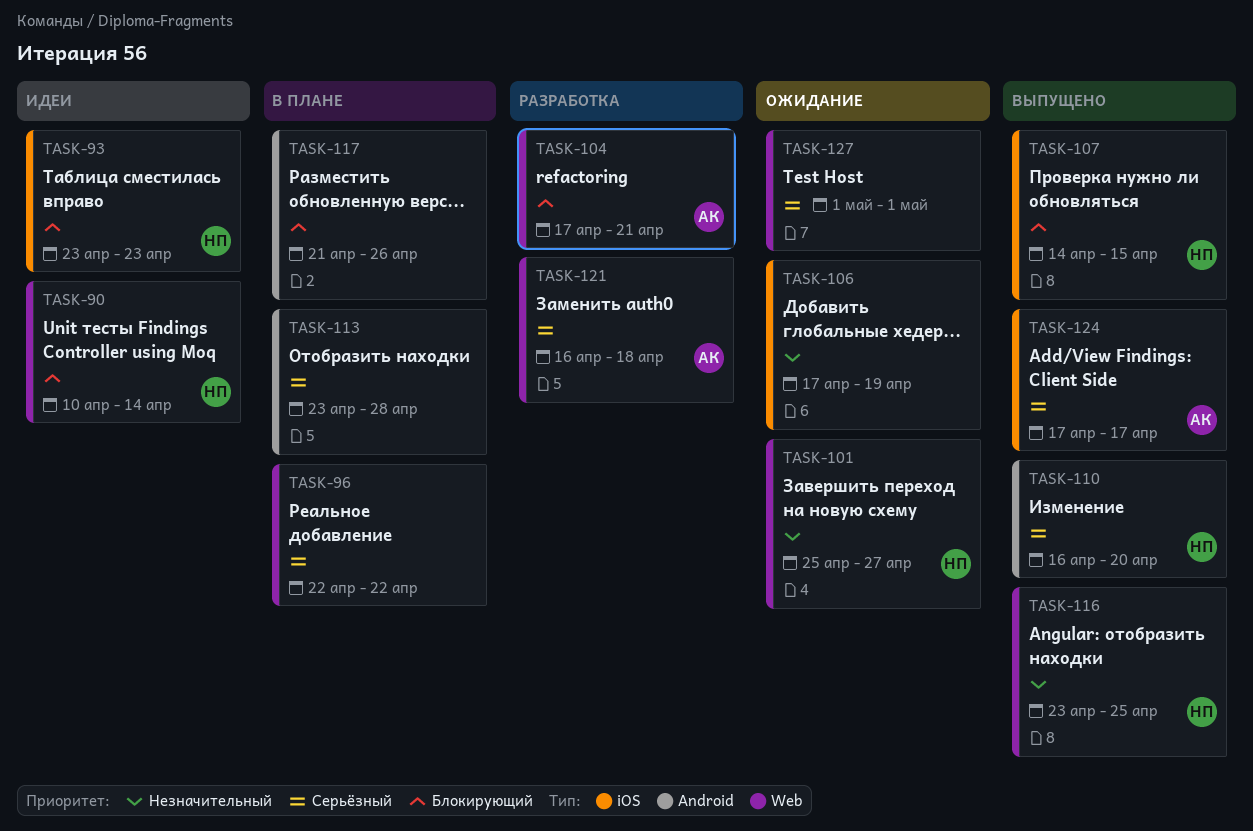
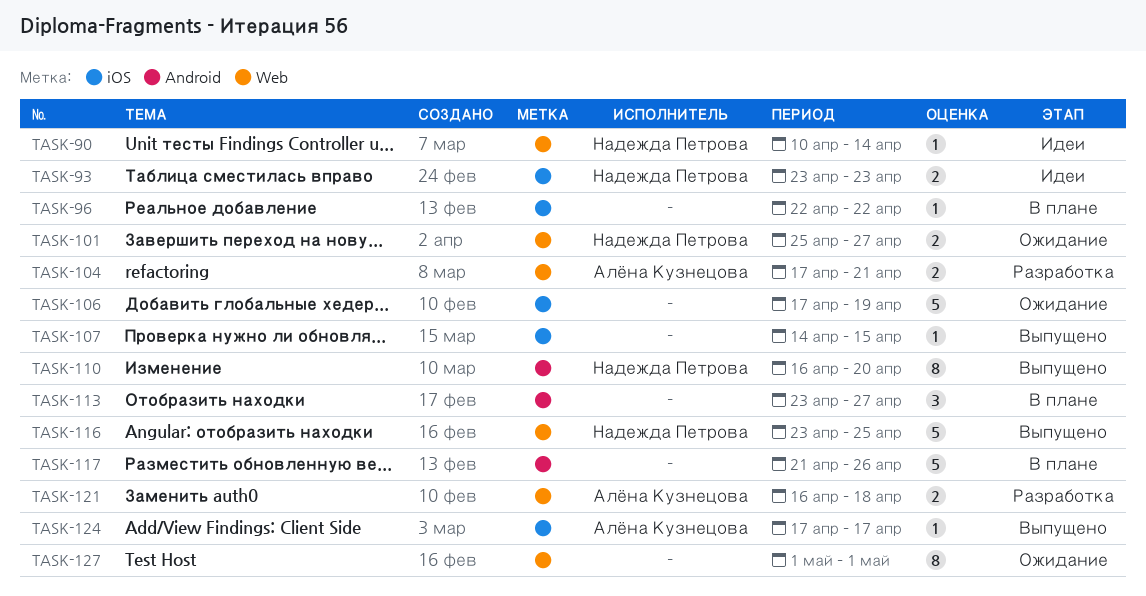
TASK-96, label: Web -> iOS
TASK-107, owner: Надежда Петрова -> none
TASK-113, due: Apr 28 -> Apr 27

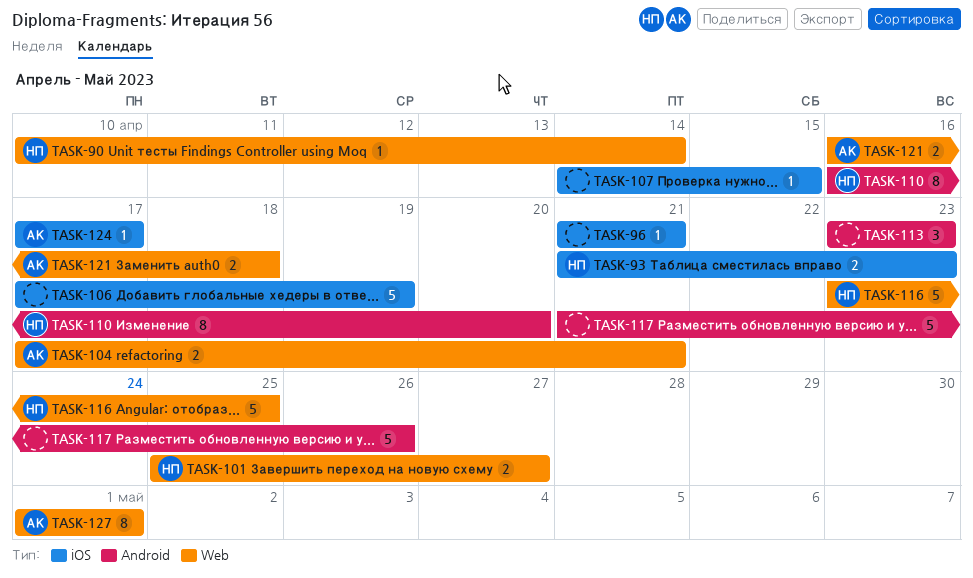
TASK-93, start: Apr 23 -> Apr 21
TASK-96, start: Apr 22 -> Apr 21
TASK-96, due: Apr 22 -> Apr 21
TASK-113, due: Apr 27 -> Apr 23
TASK-127, owner: none -> Алёна Кузнецова

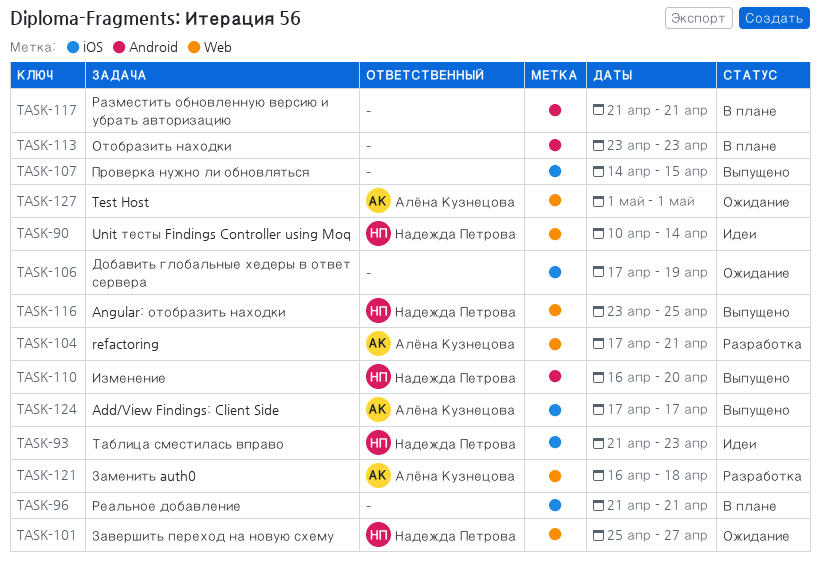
TASK-117, due: Apr 26 -> Apr 21

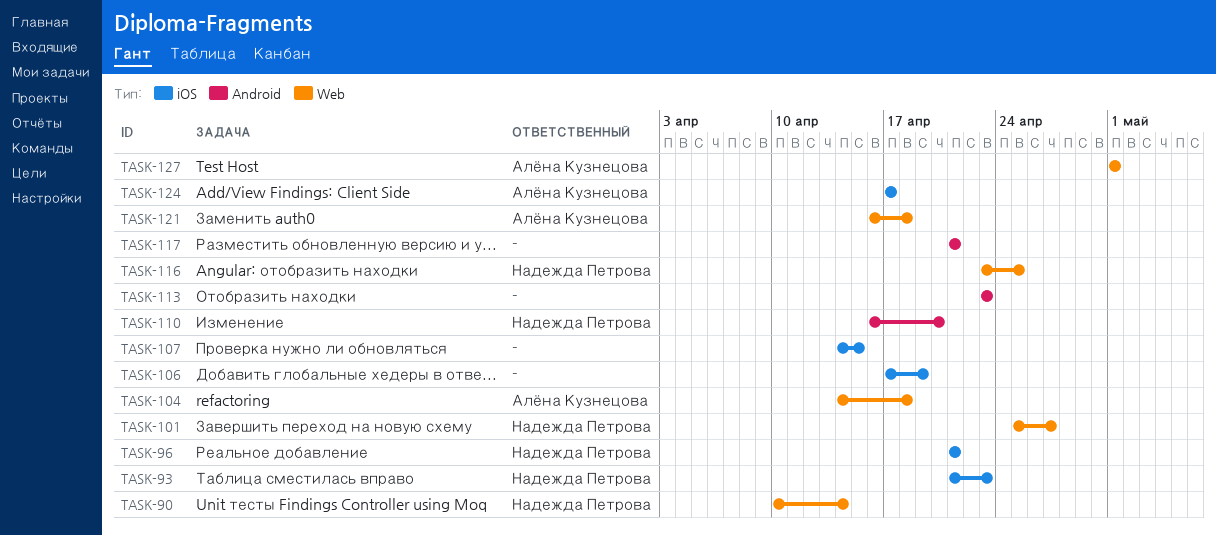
TASK-96, owner: none -> Надежда Петрова
TASK-104, start: Apr 17 -> Apr 14
TASK-104, due: Apr 21 -> Apr 18

